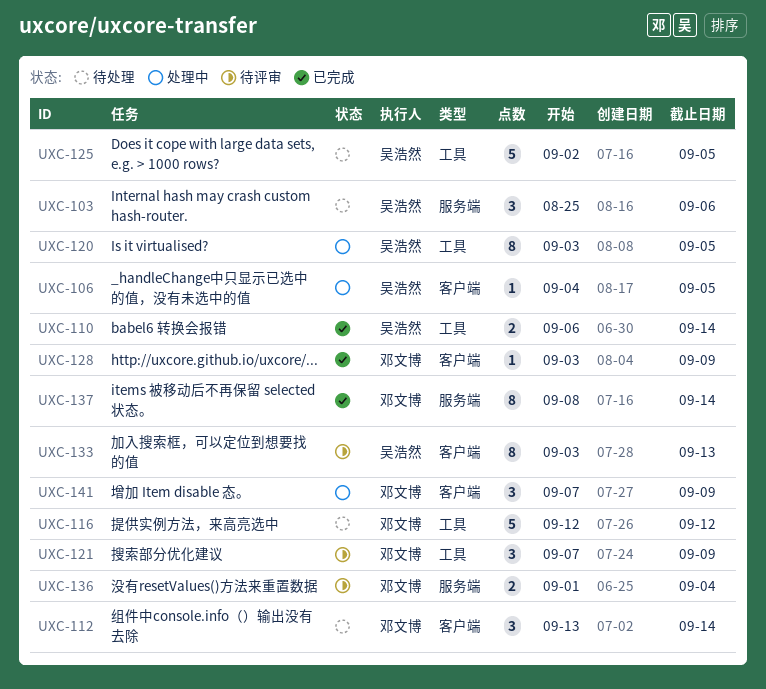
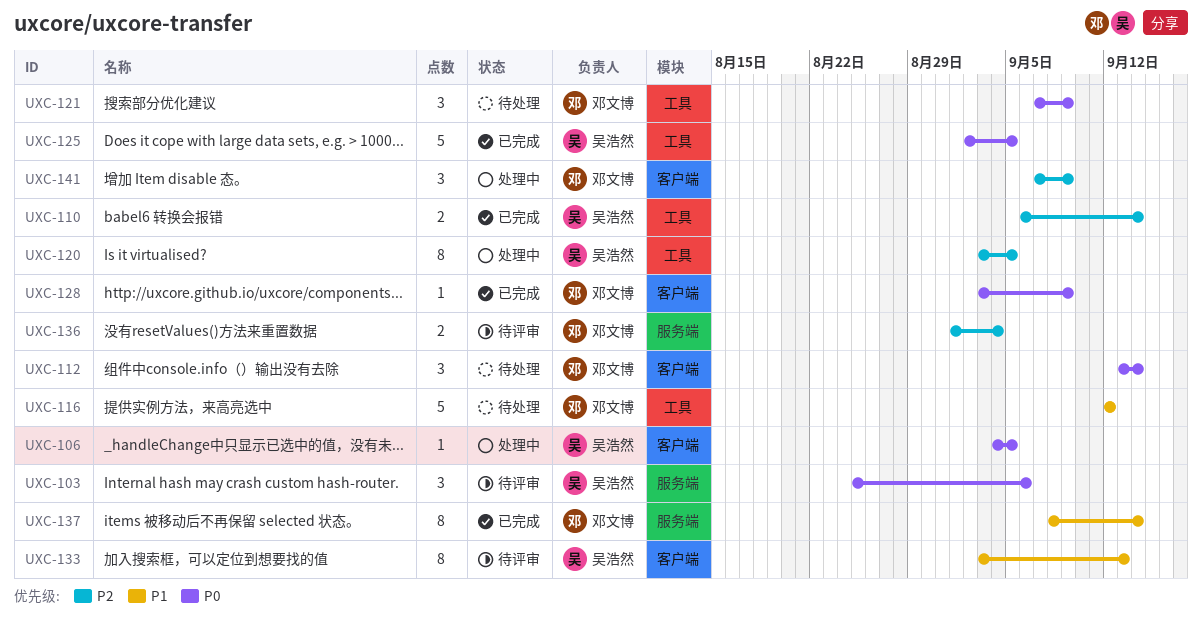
UXC-103, status: 待处理 -> 待评审
UXC-121, status: 待评审 -> 待处理
UXC-125, status: 待处理 -> 已完成

